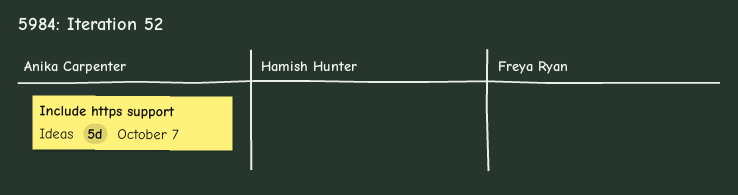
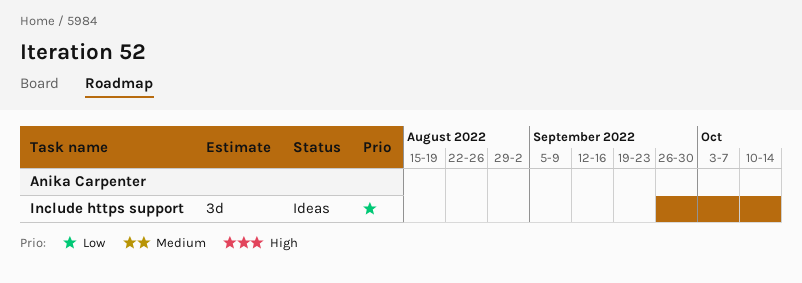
Include https support, estimate: 5d -> 3d
Include https support, due: Oct 7 -> Oct 14

